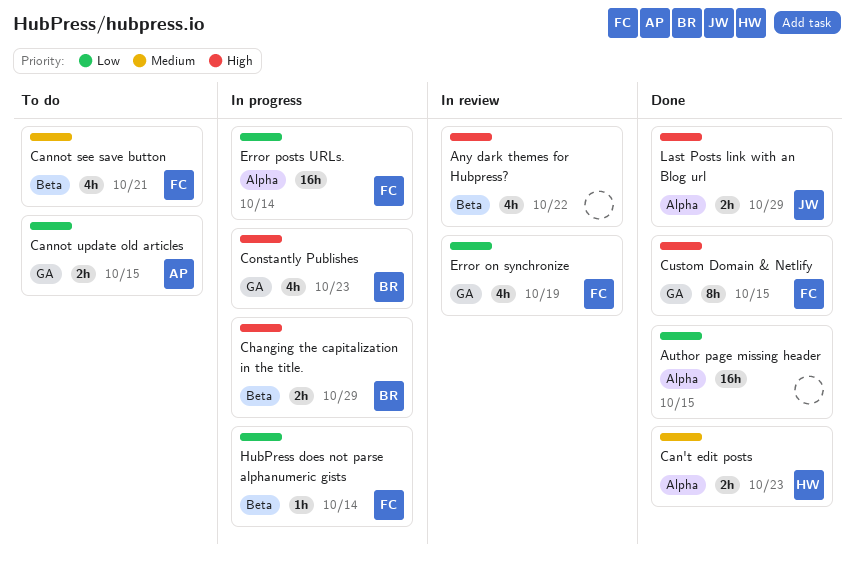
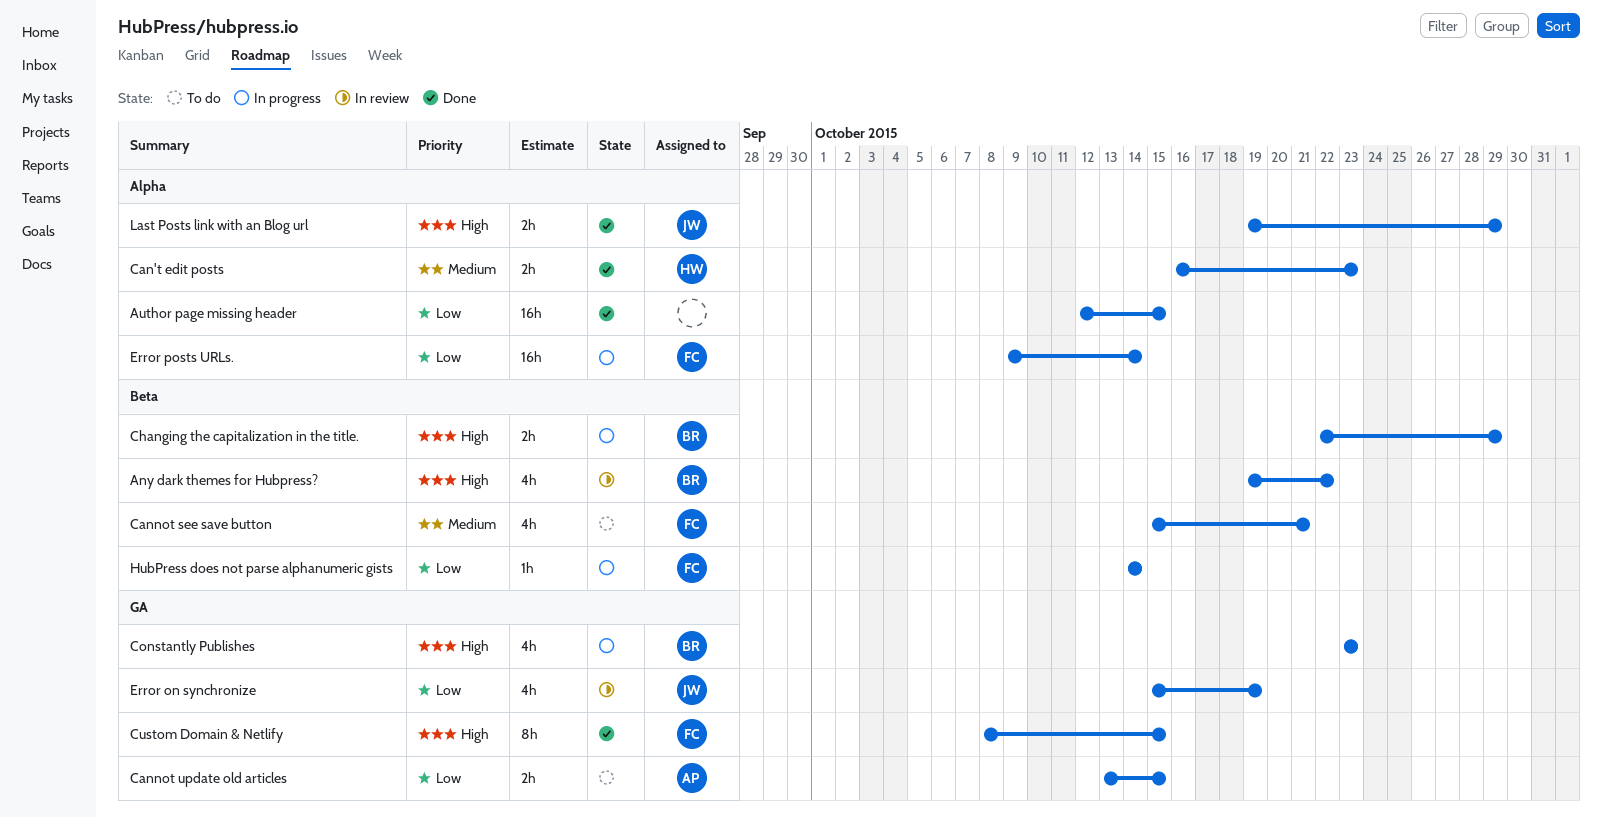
Any dark themes for Hubpress?, owner: none -> BR
Error on synchronize, owner: FC -> JW

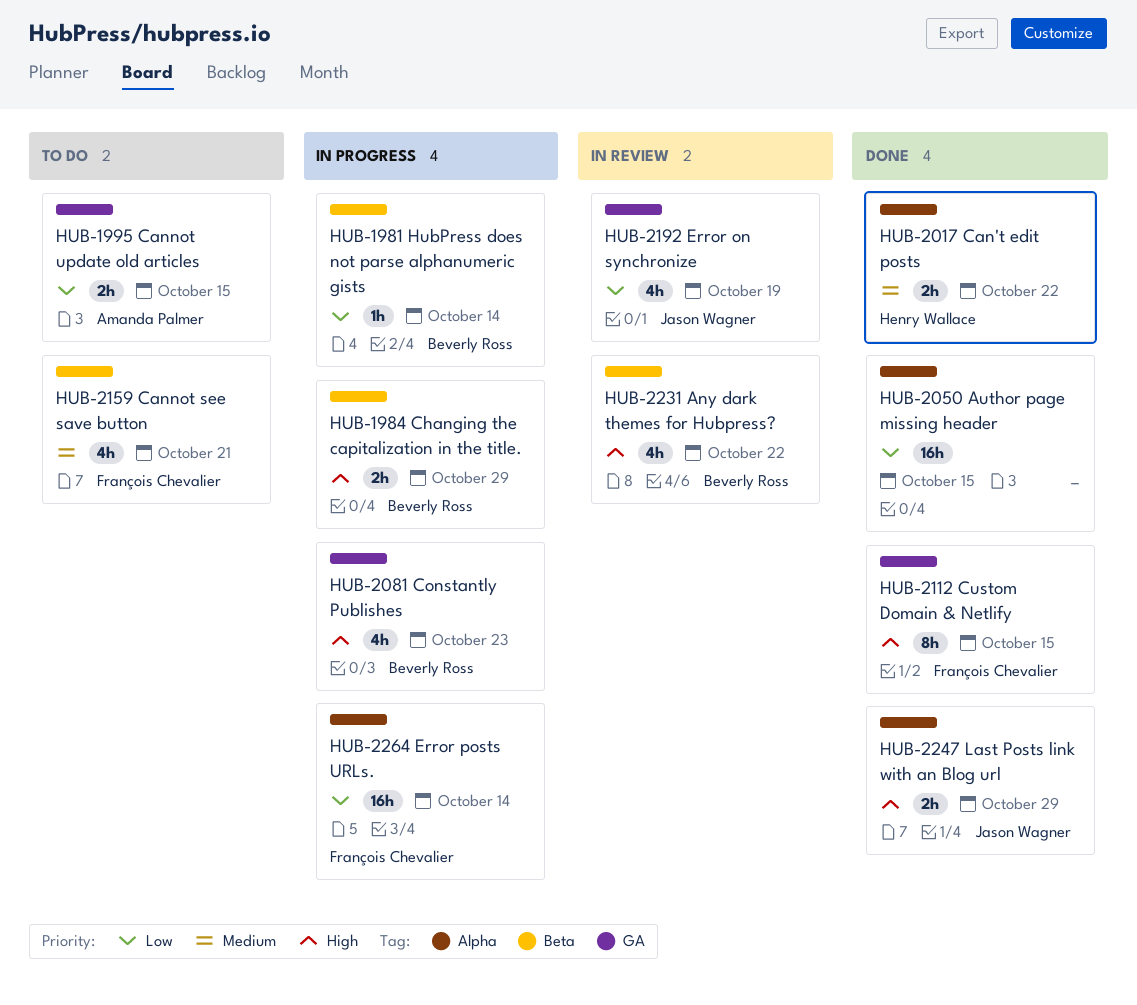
Can't edit posts, due: Oct 23 -> Oct 22
HubPress does not parse alphanumeric gists, owner: François Chevalier -> Beverly Ross

